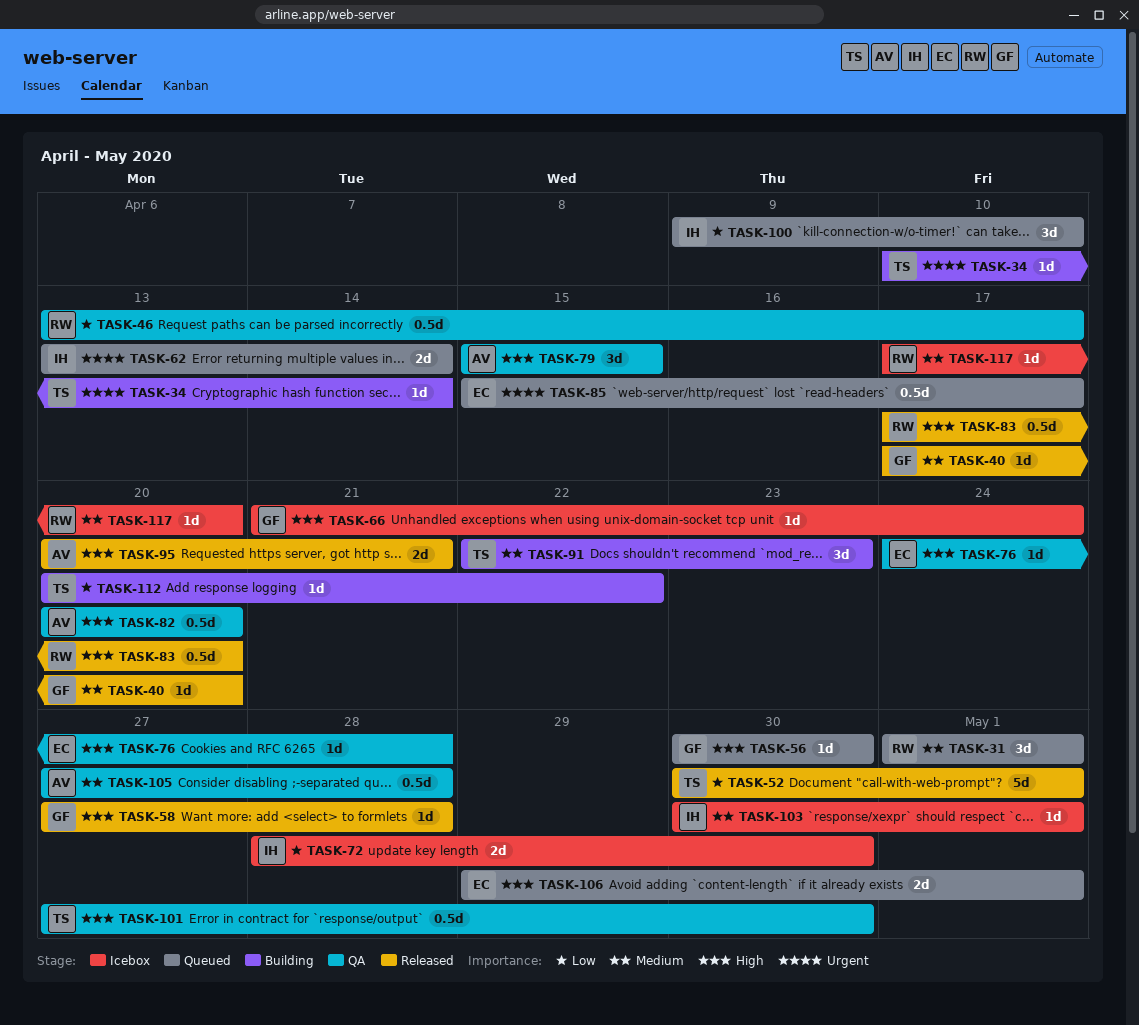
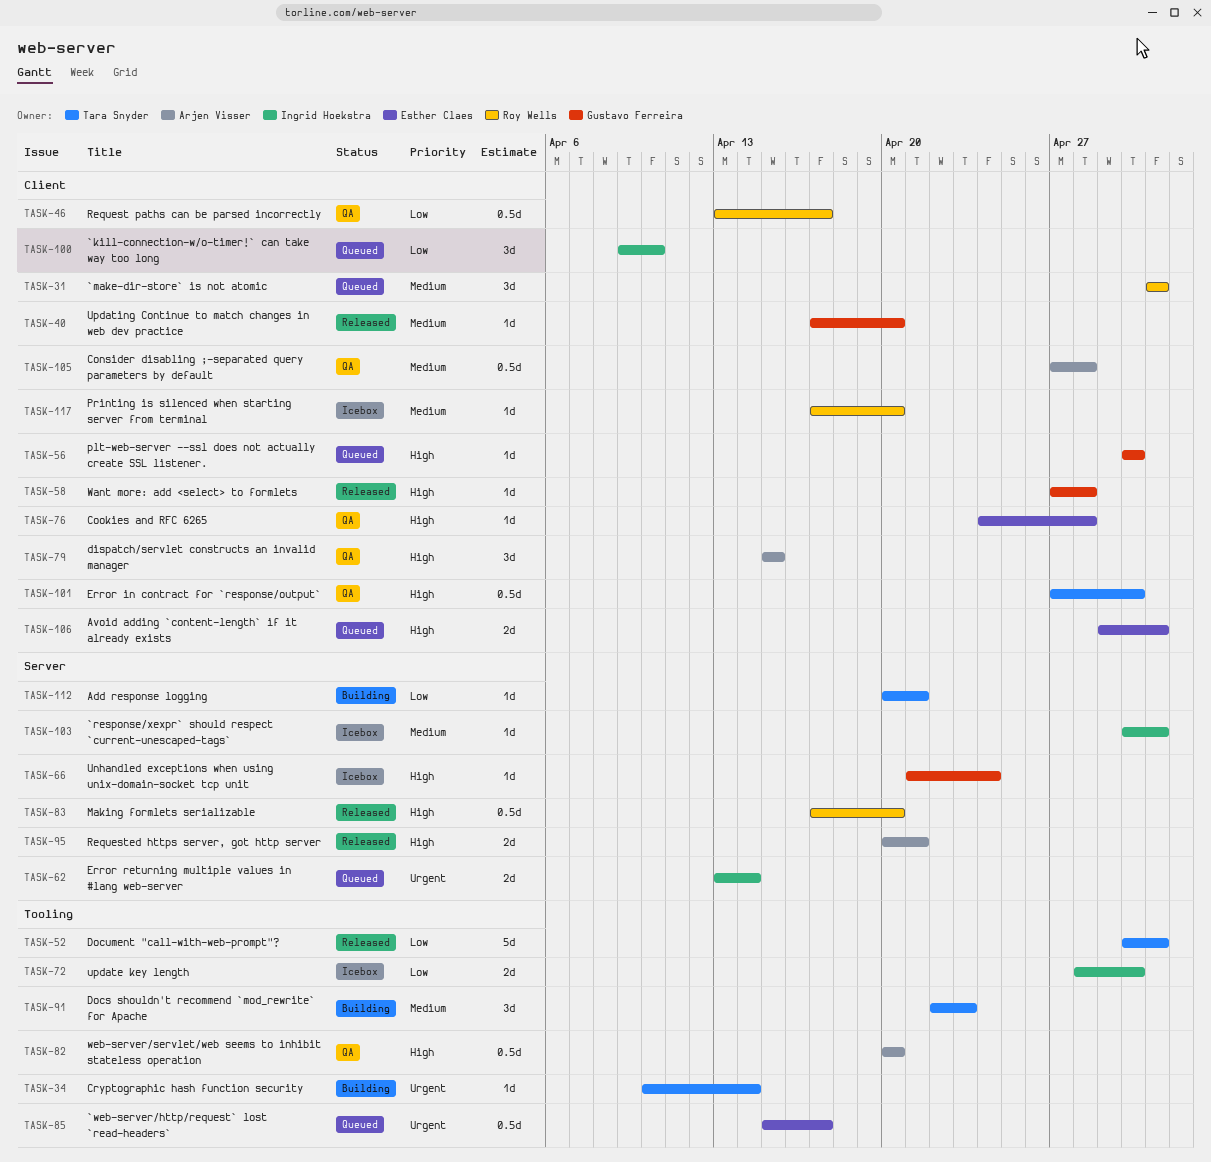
TASK-112, due: Apr 22 -> Apr 21

